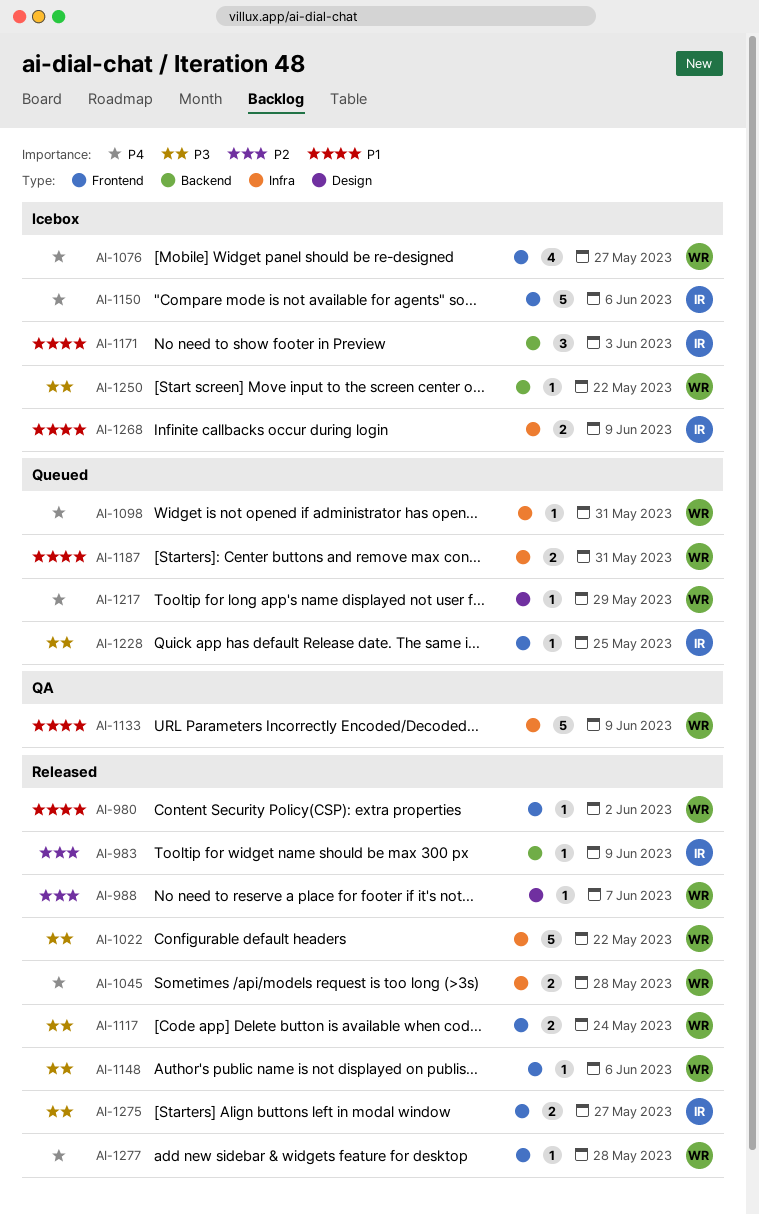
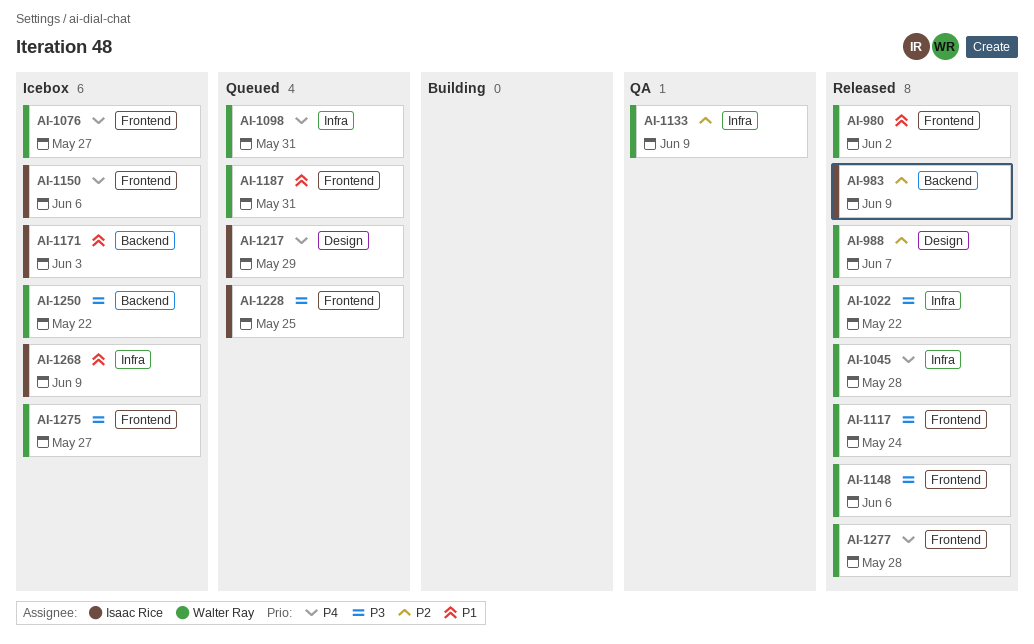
AI-1133, priority: P1 -> P2
AI-1187, label: Infra -> Frontend
AI-1217, owner: Walter Ray -> Isaac Rice
AI-1275, status: Released -> Icebox
AI-1275, owner: Isaac Rice -> Walter Ray

